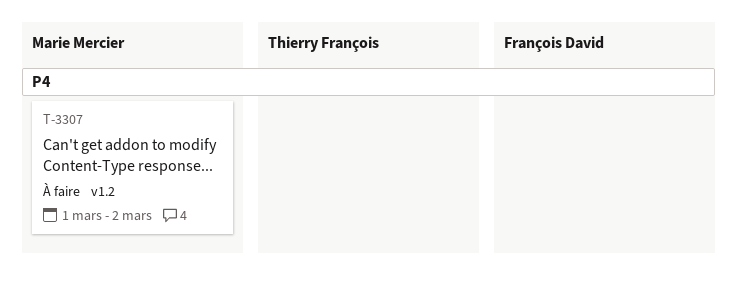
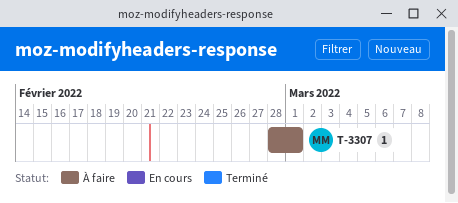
T-3307, start: Mar 1 -> Feb 28
T-3307, due: Mar 2 -> Mar 1

